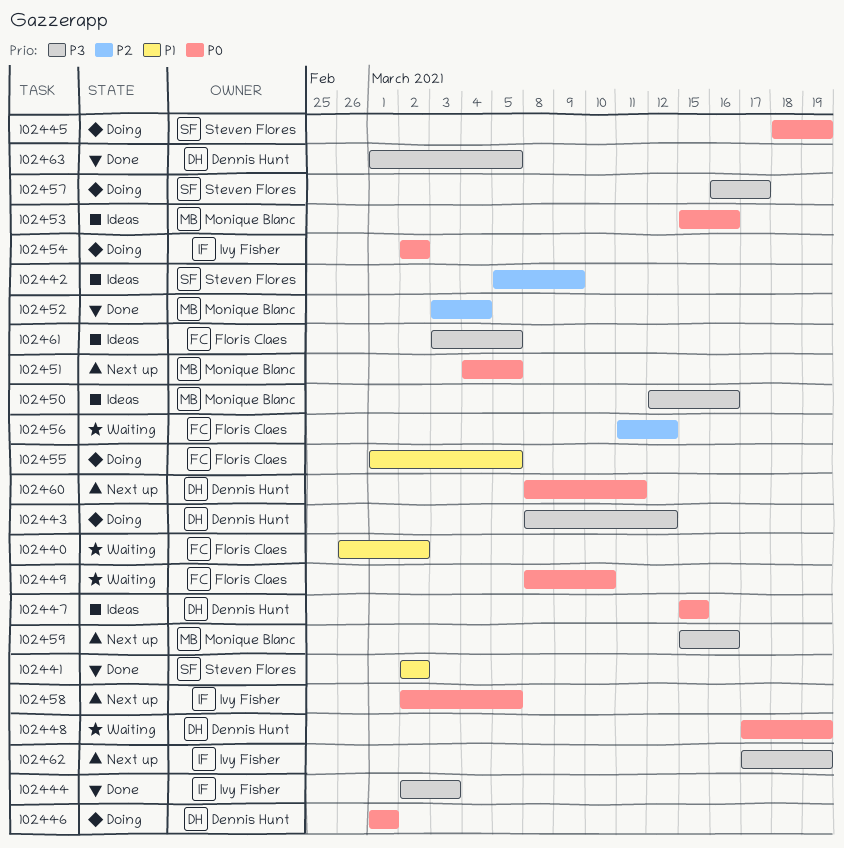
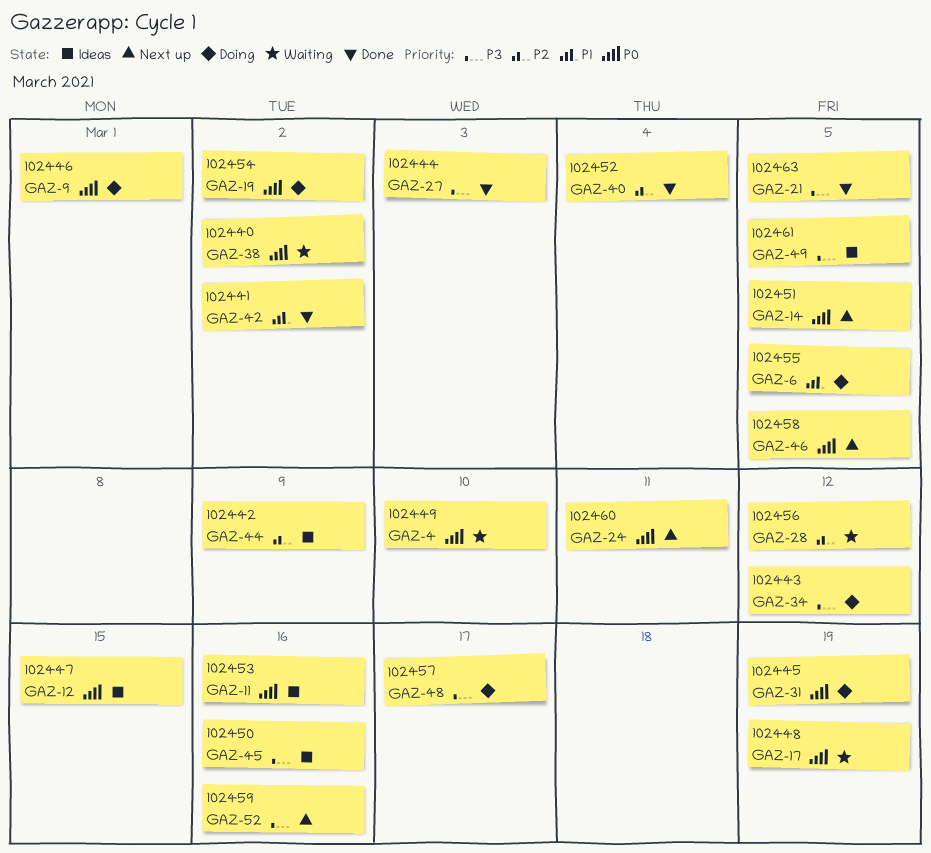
102440, priority: P1 -> P0
102462: present -> none

